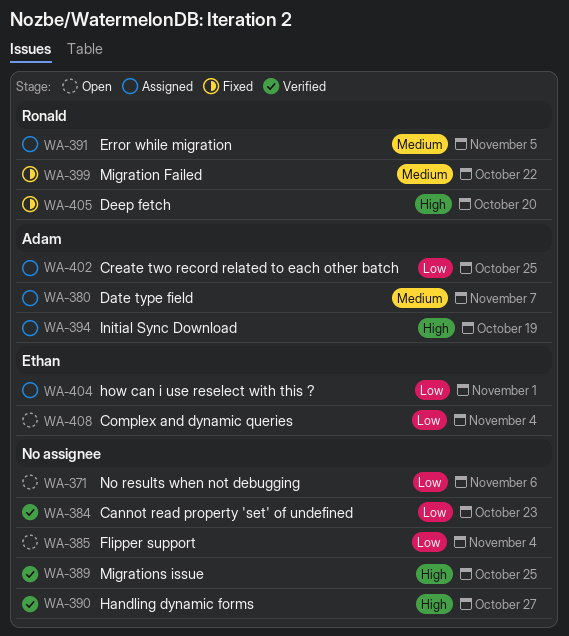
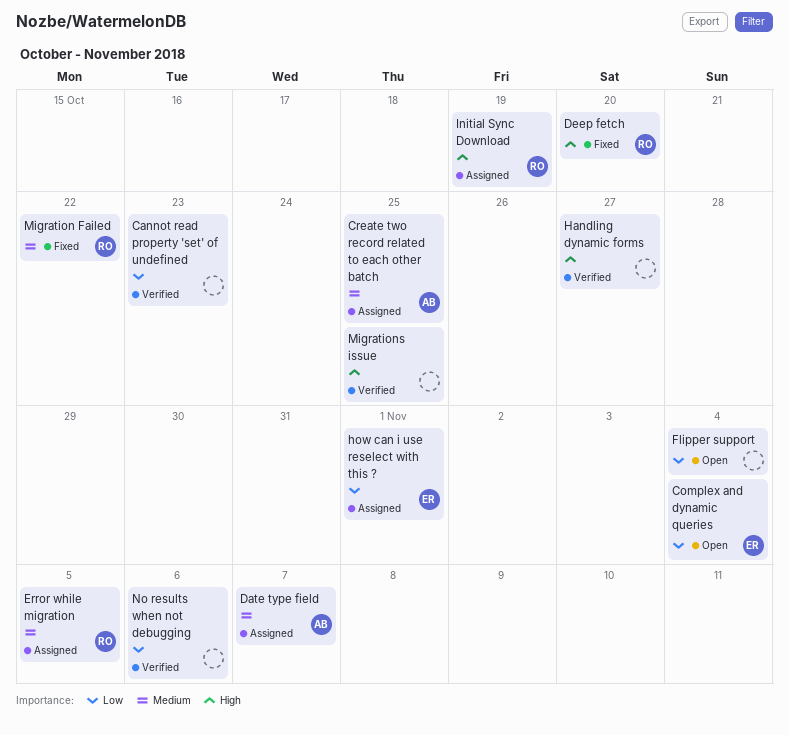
Create two record related to each other batch, priority: Low -> Medium
Initial Sync Download, owner: Adam -> Ronald
No results when not debugging, status: Open -> Verified

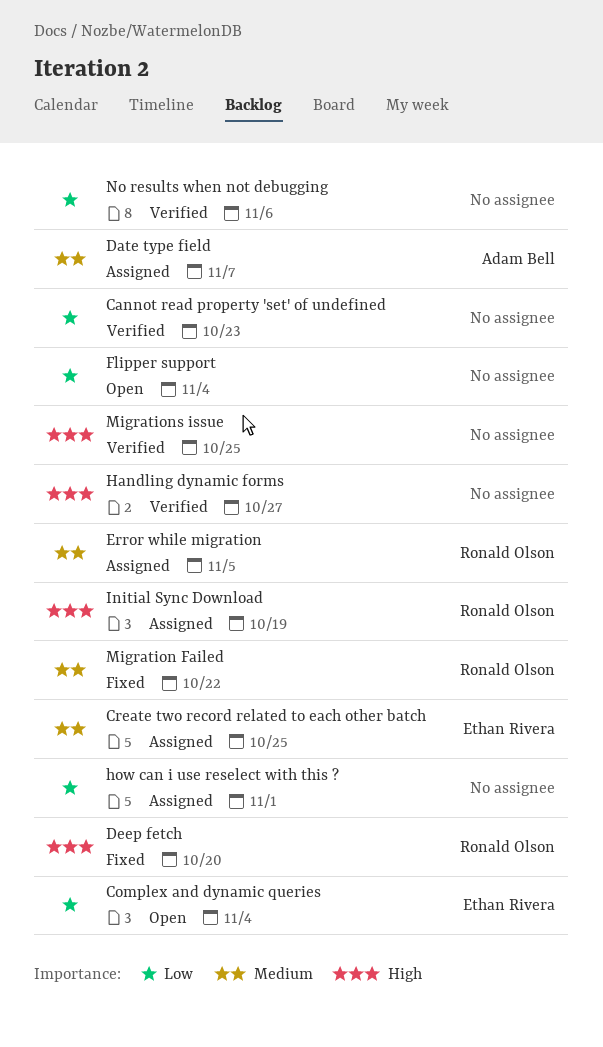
Create two record related to each other batch, owner: Adam Bell -> Ethan Rivera
how can i use reselect with this ?, owner: Ethan Rivera -> none

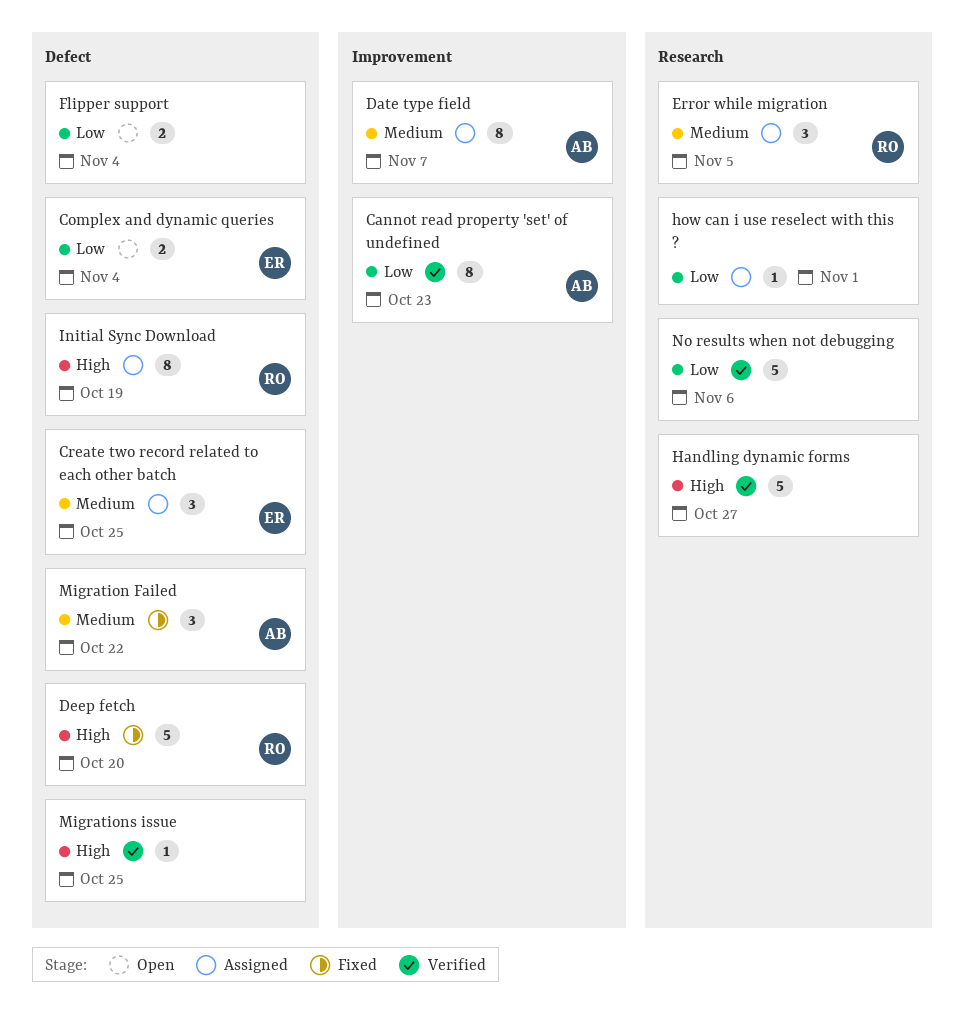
Cannot read property 'set' of undefined, owner: none -> Adam Bell
Migration Failed, owner: Ronald Olson -> Adam Bell

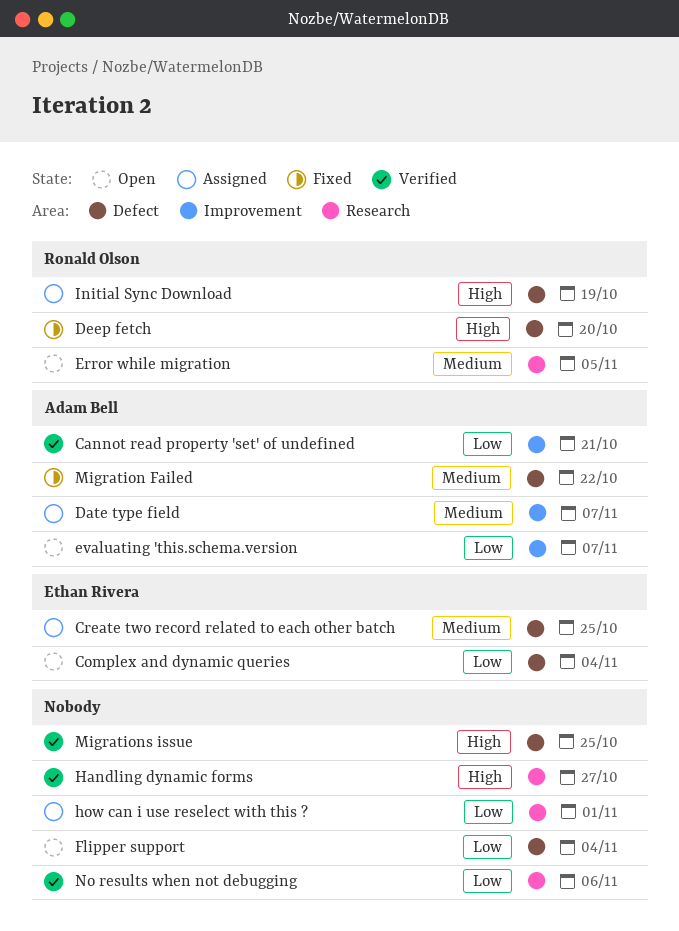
Cannot read property 'set' of undefined, due: Oct 23 -> Oct 21
Error while migration, status: Assigned -> Open
evaluating 'this.schema.version: none -> present

